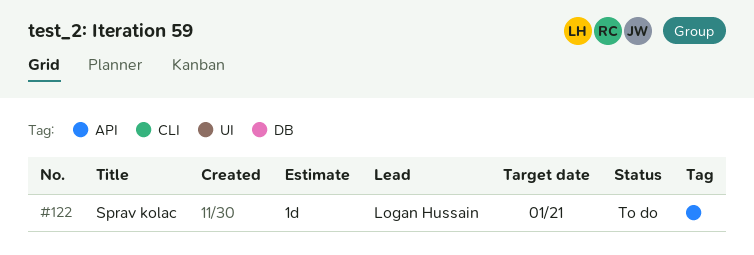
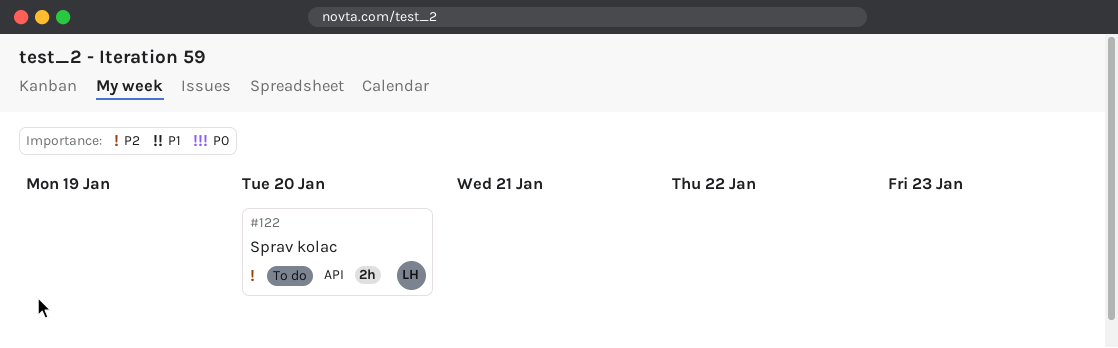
#122, estimate: 1d -> 2h
#122, due: Jan 21 -> Jan 20

